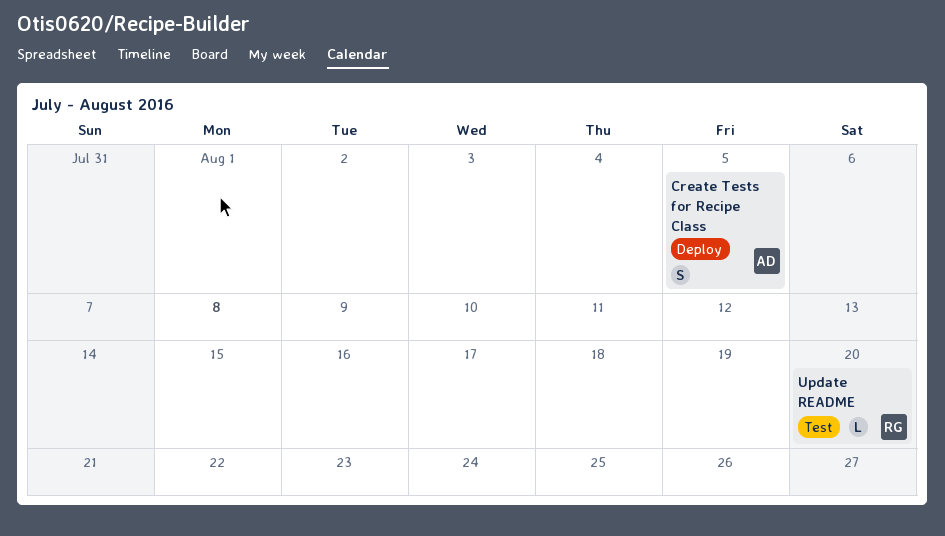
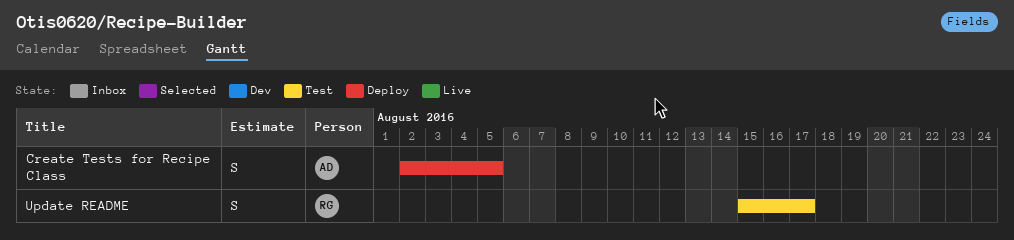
Update README, estimate: L -> S
Update README, due: Aug 20 -> Aug 17

